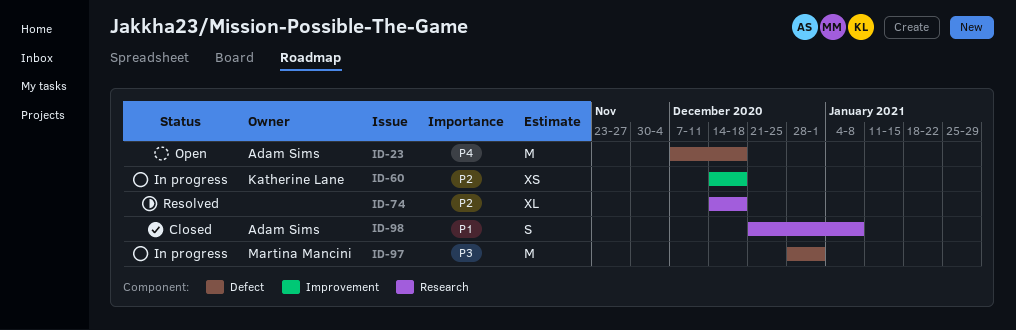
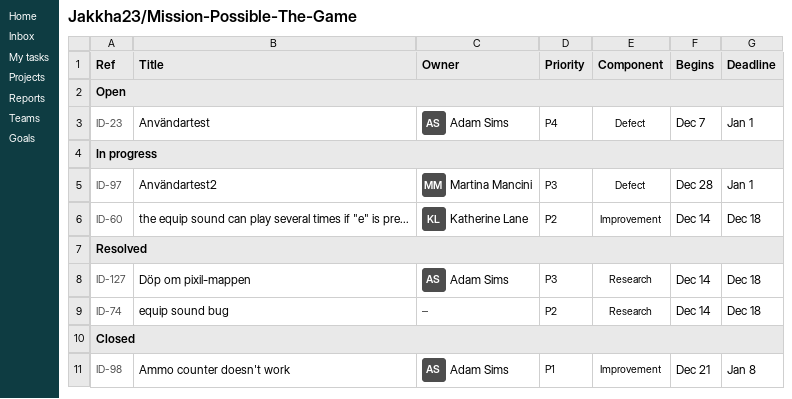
ID-23, due: Dec 18 -> Jan 1
ID-98, label: Research -> Improvement
ID-127: none -> present

